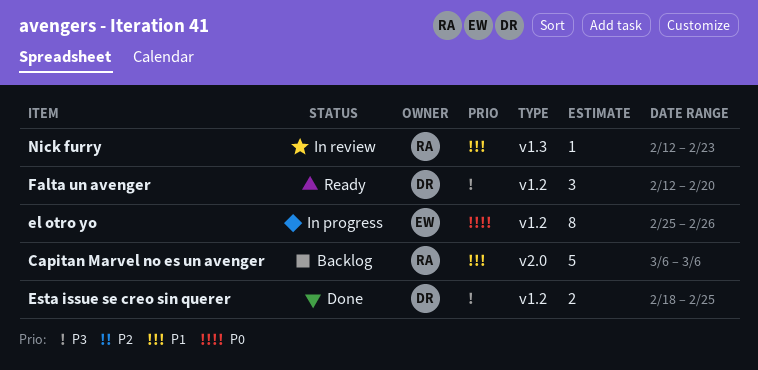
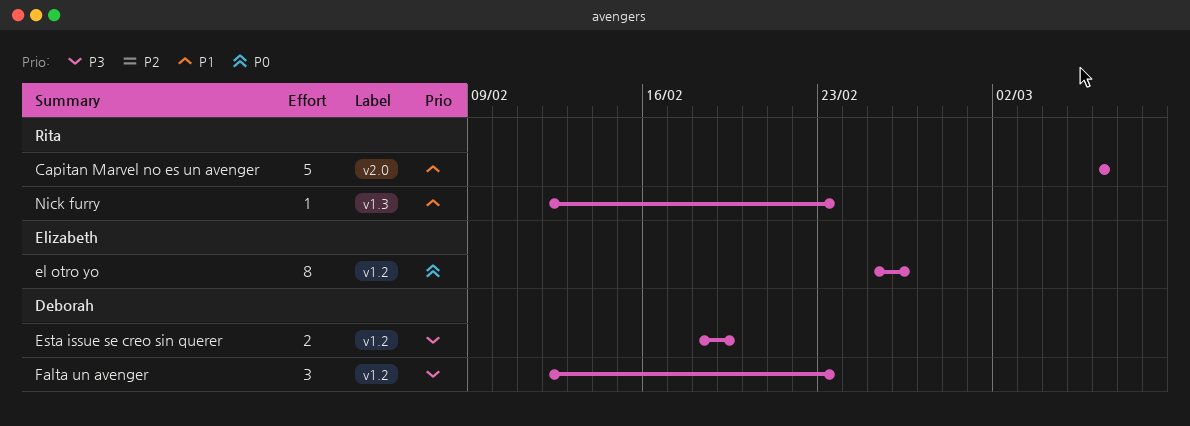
Esta issue se creo sin querer, due: Feb 25 -> Feb 19
Falta un avenger, due: Feb 20 -> Feb 23

